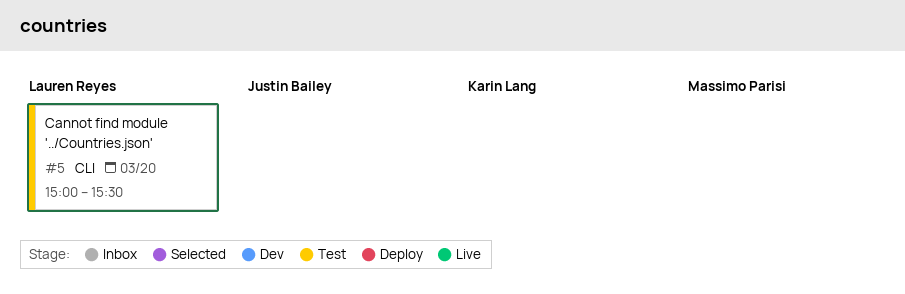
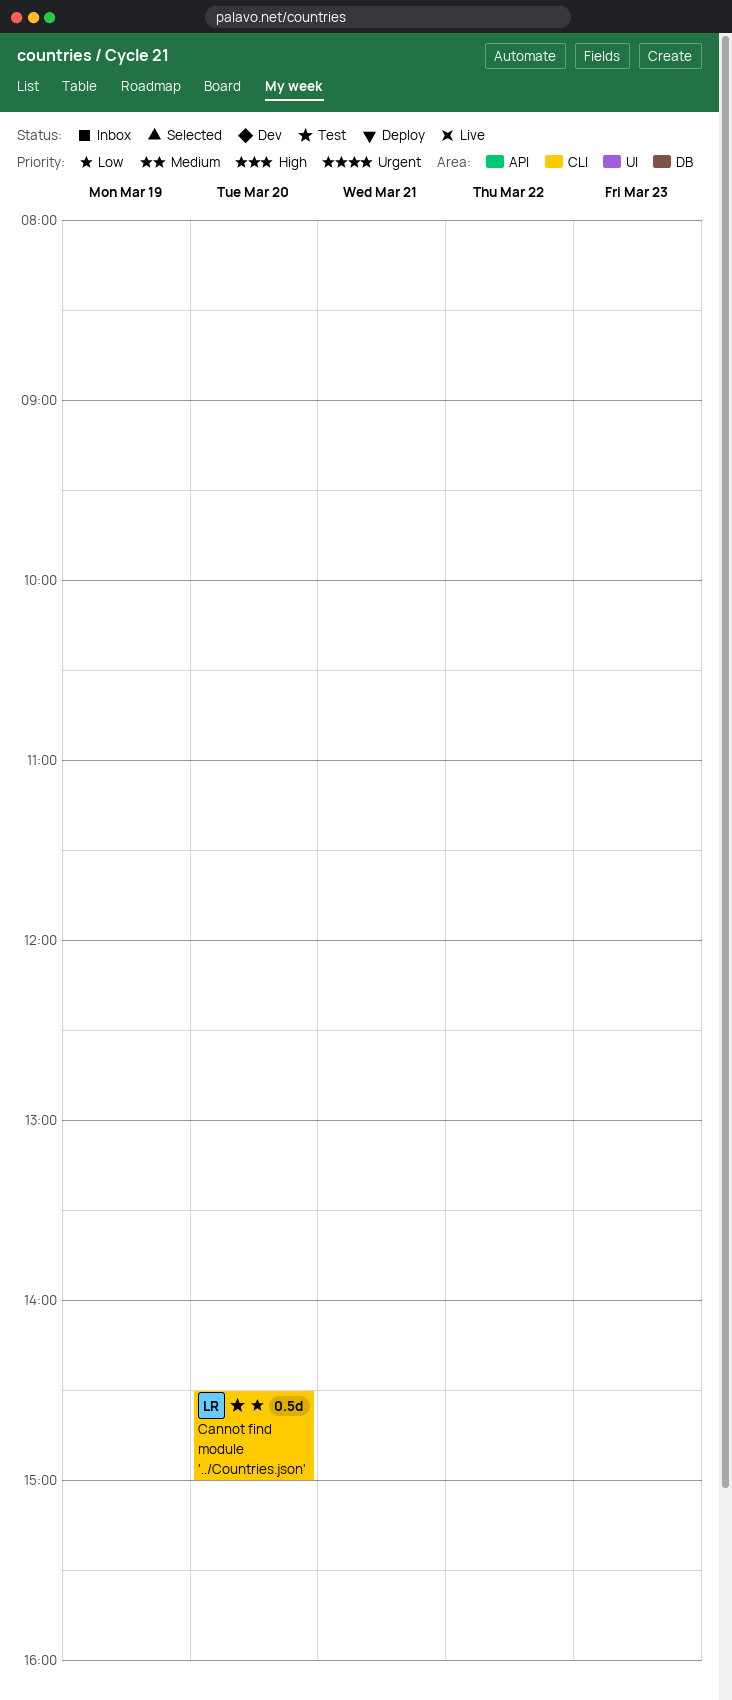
Cannot find module '../Countries.json', begins: 15:00 -> 14:30
Cannot find module '../Countries.json', ends: 15:30 -> 15:00

